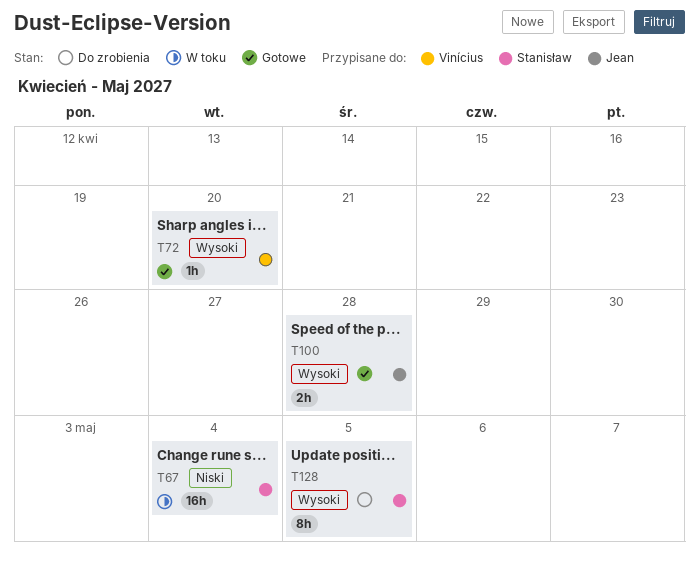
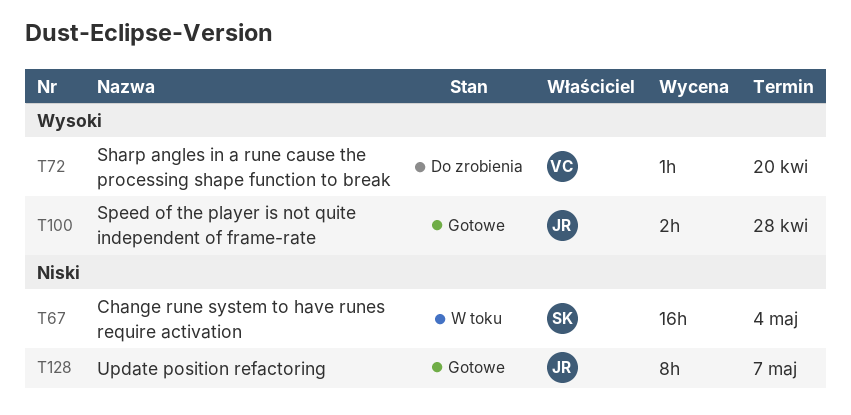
T72, status: Gotowe -> Do zrobienia
T128, status: Do zrobienia -> Gotowe
T128, owner: Stanisław -> Jean
T128, priority: Wysoki -> Niski
T128, due: May 5 -> May 7

